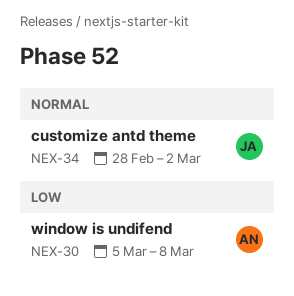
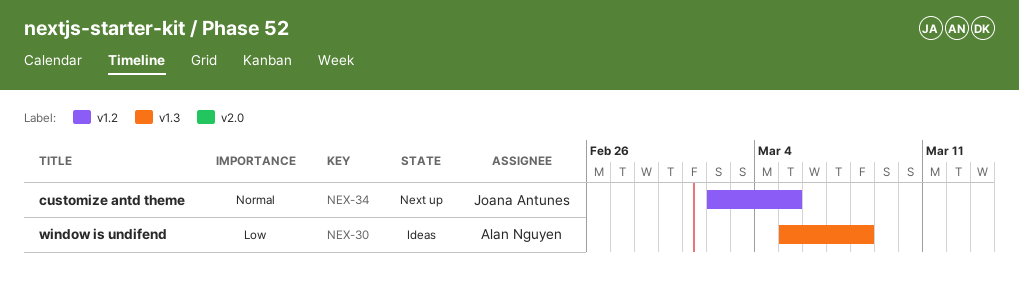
NEX-34, start: Feb 28 -> Mar 2
NEX-34, due: Mar 2 -> Mar 5

